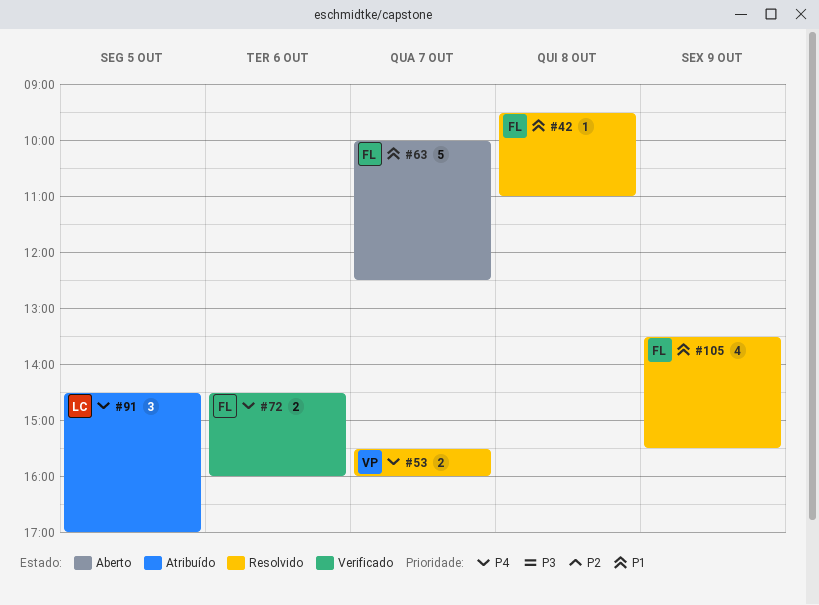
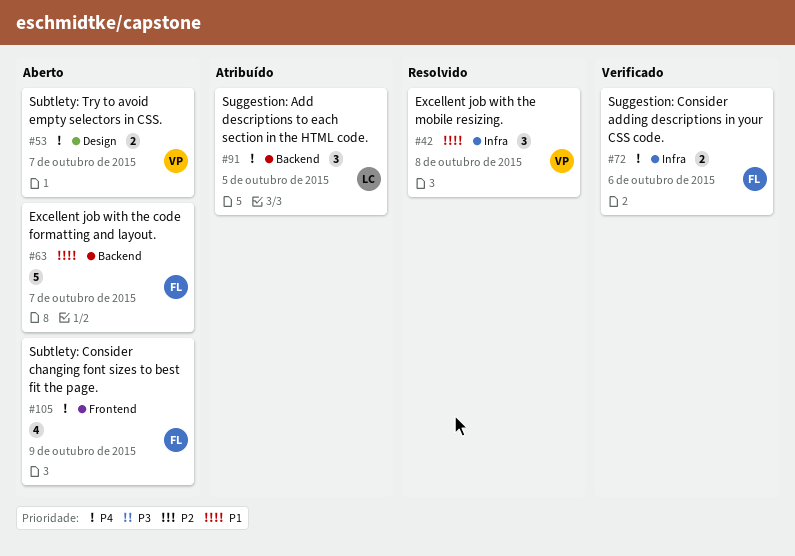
#42, owner: FL -> VP
#42, estimate: 1 -> 3
#53, status: Resolvido -> Aberto
#105, status: Resolvido -> Aberto
#105, priority: P1 -> P4

